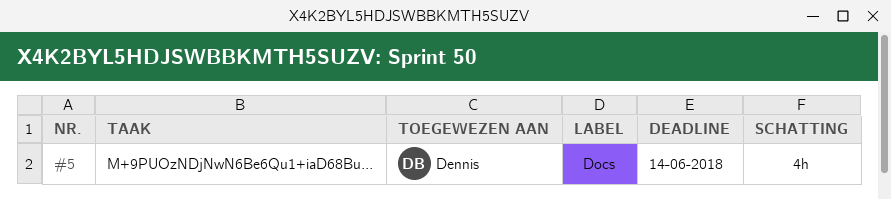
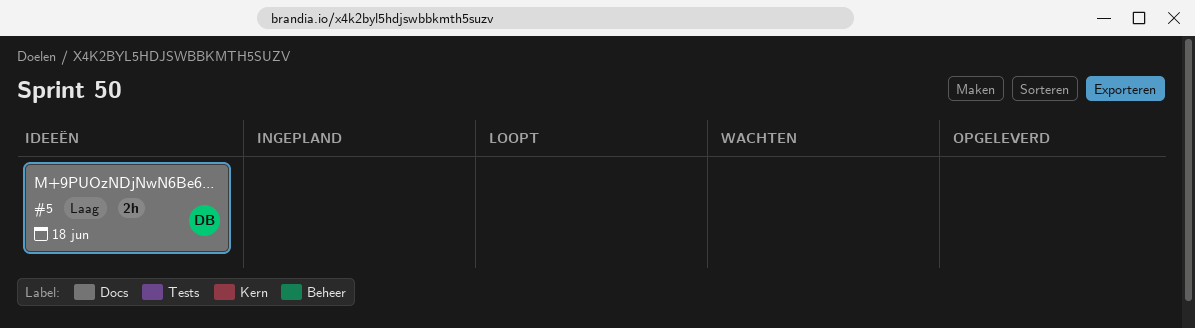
#5, estimate: 4h -> 2h
#5, due: Jun 14 -> Jun 18

